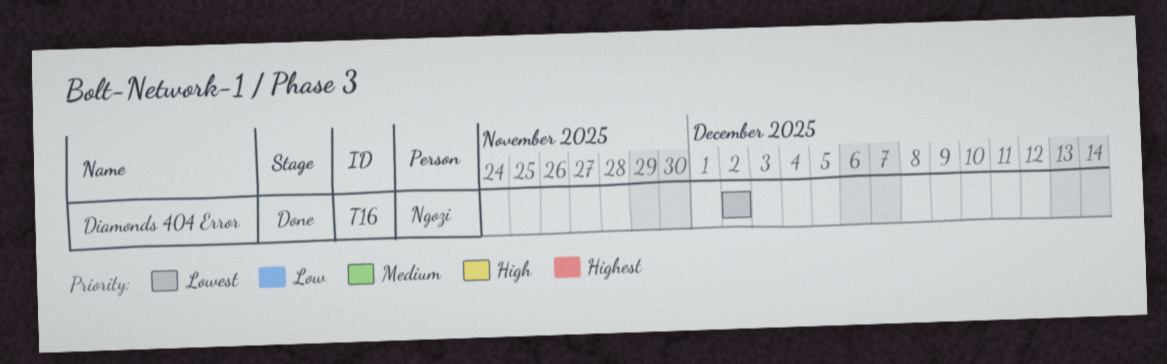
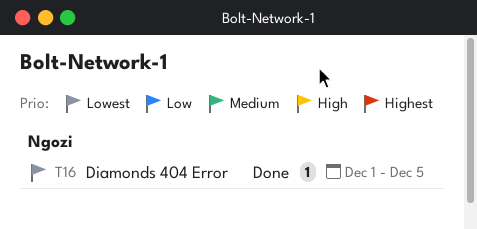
T16, start: Dec 2 -> Dec 1
T16, due: Dec 2 -> Dec 5

